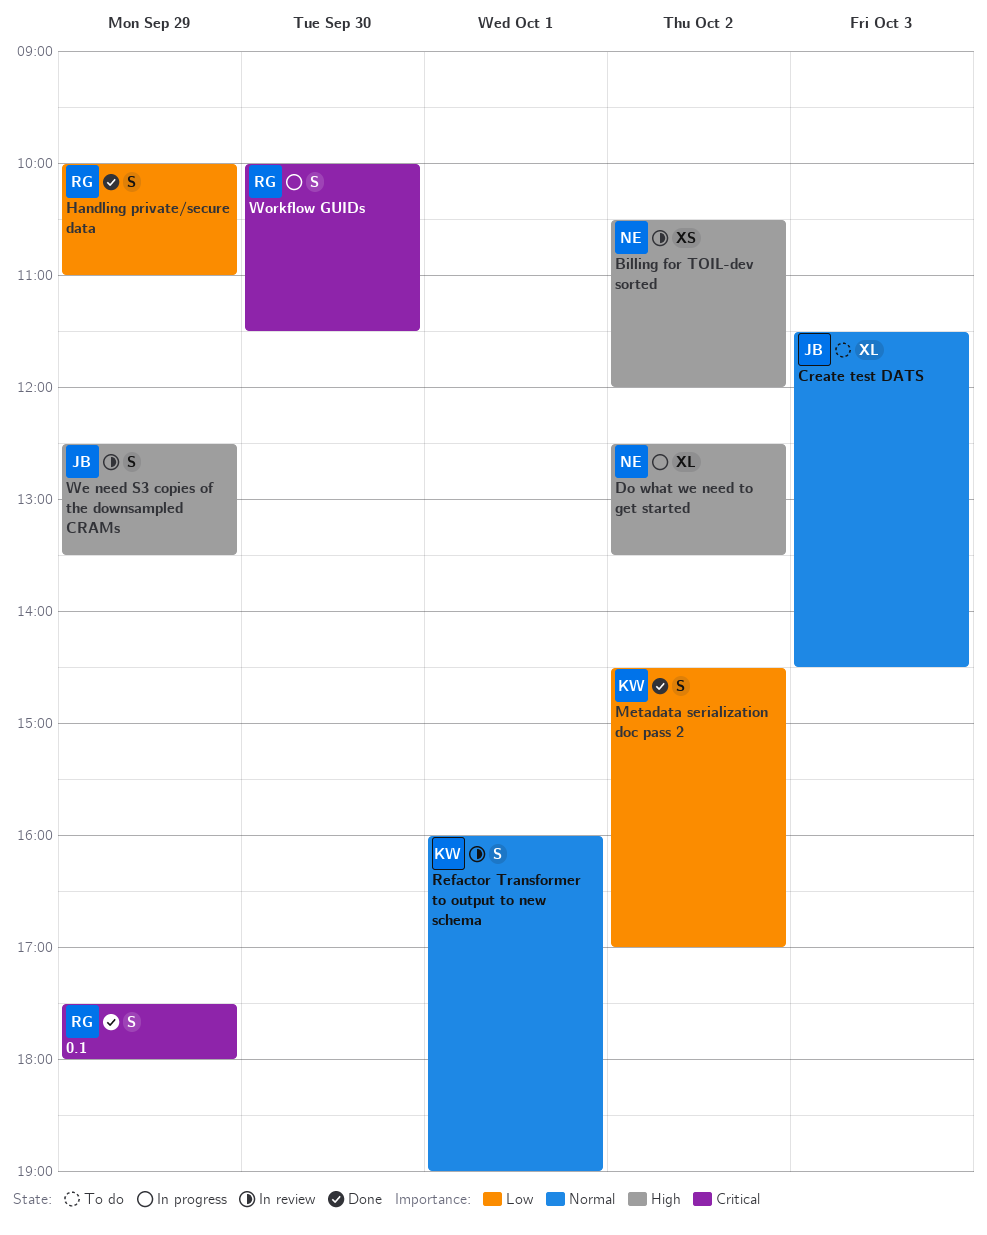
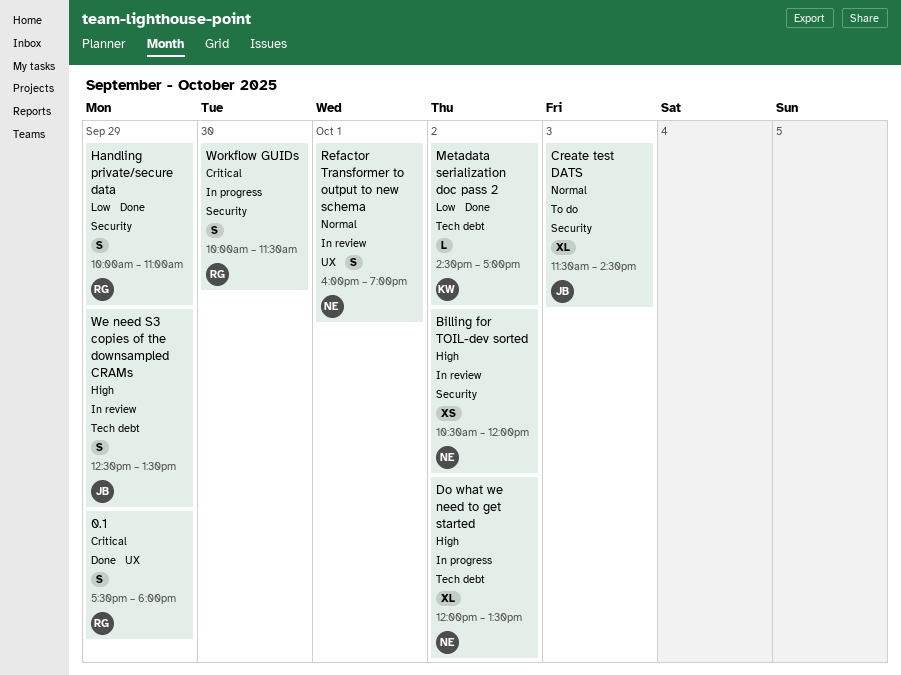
Do what we need to get started, begins: 12:30 -> 12:00
Metadata serialization doc pass 2, estimate: S -> L
Refactor Transformer to output to new schema, owner: KW -> NE

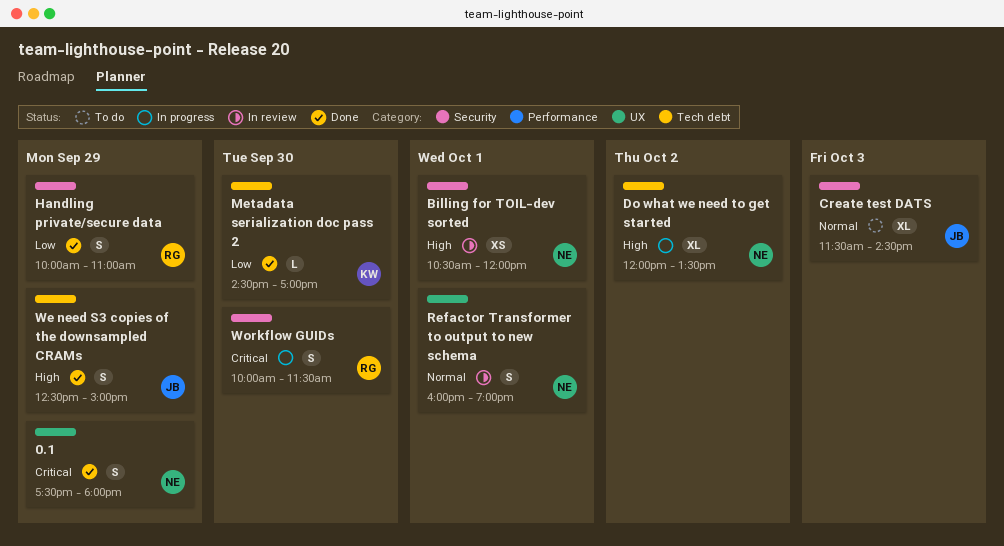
0.1, owner: RG -> NE
Billing for TOIL-dev sorted, day: Oct 2 -> Oct 1
Metadata serialization doc pass 2, day: Oct 2 -> Sep 30
We need S3 copies of the downsampled CRAMs, status: In review -> Done
We need S3 copies of the downsampled CRAMs, ends: 13:30 -> 15:00

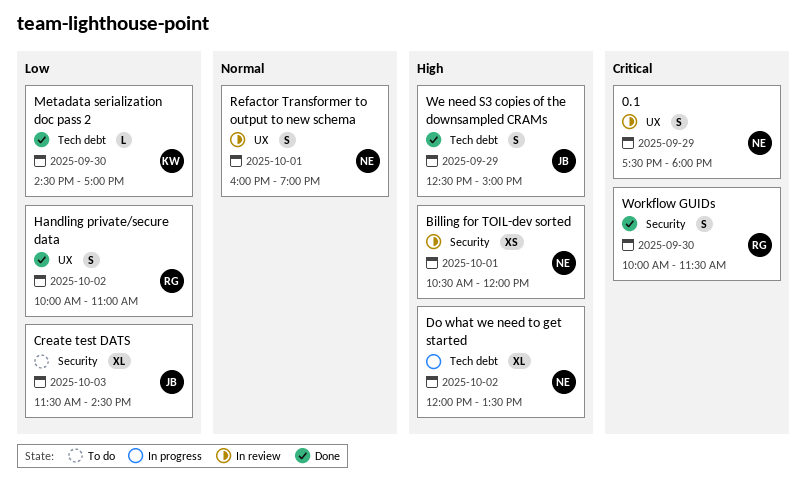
0.1, status: Done -> In review
Create test DATS, priority: Normal -> Low
Handling private/secure data, label: Security -> UX
Handling private/secure data, day: Sep 29 -> Oct 2
Workflow GUIDs, status: In progress -> Done

